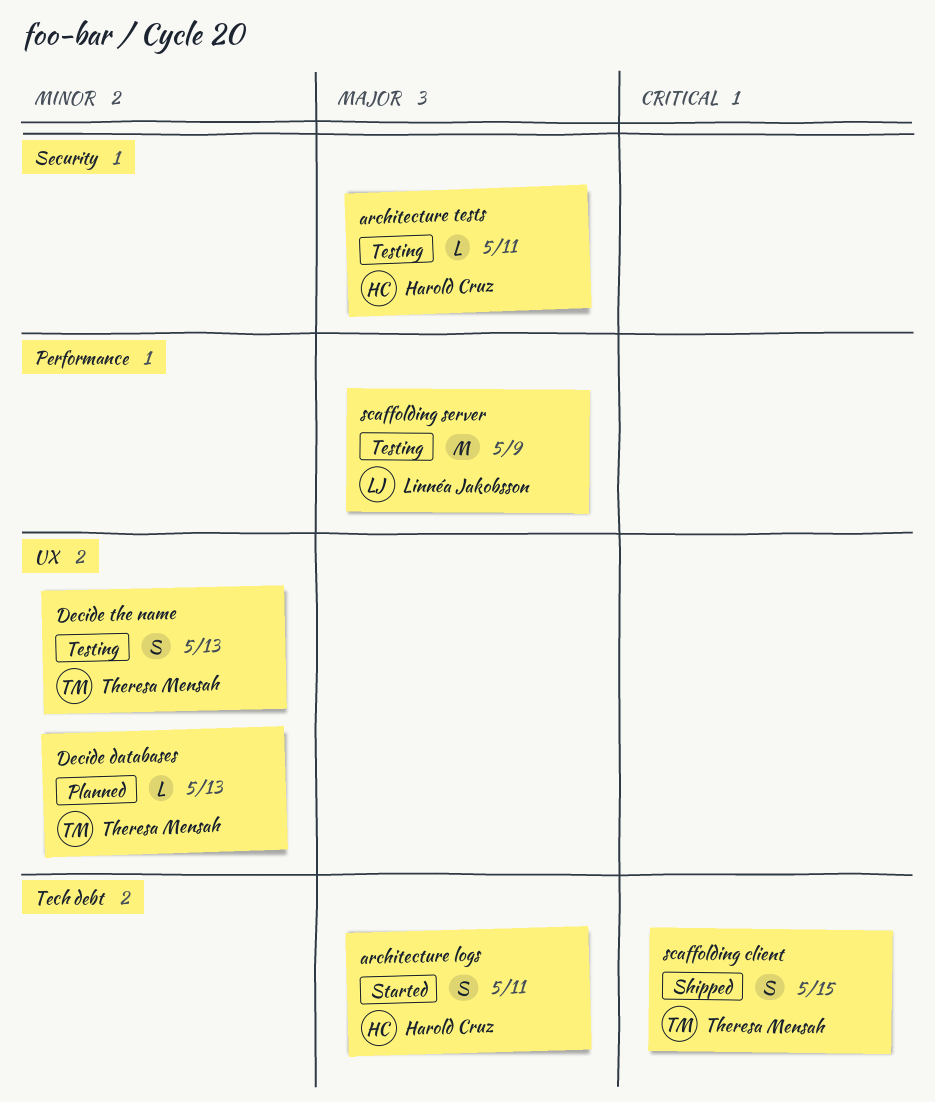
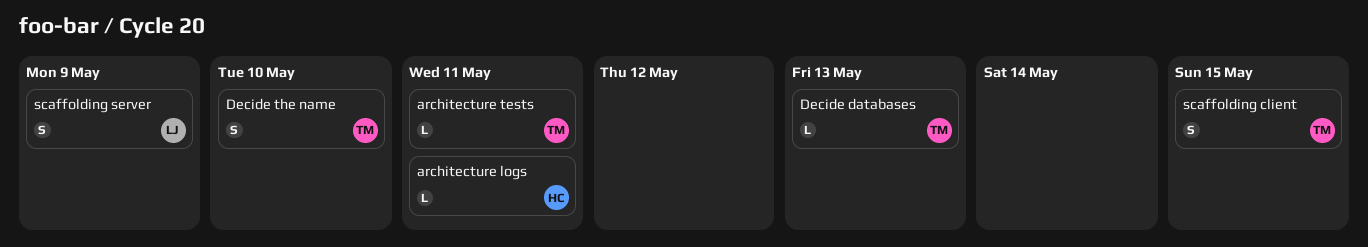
architecture logs, estimate: S -> L
architecture tests, owner: Harold Cruz -> Theresa Mensah
Decide the name, due: May 13 -> May 10
scaffolding server, estimate: M -> S

